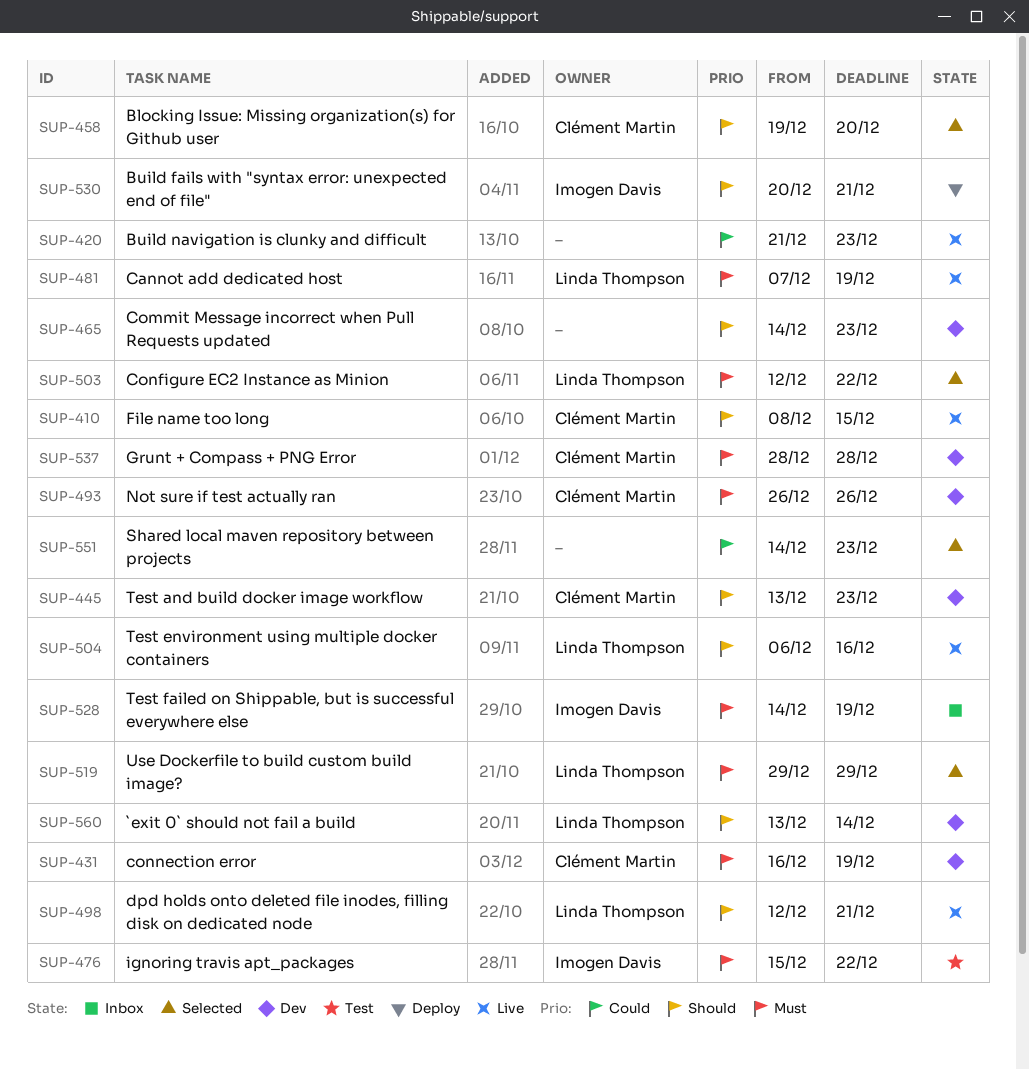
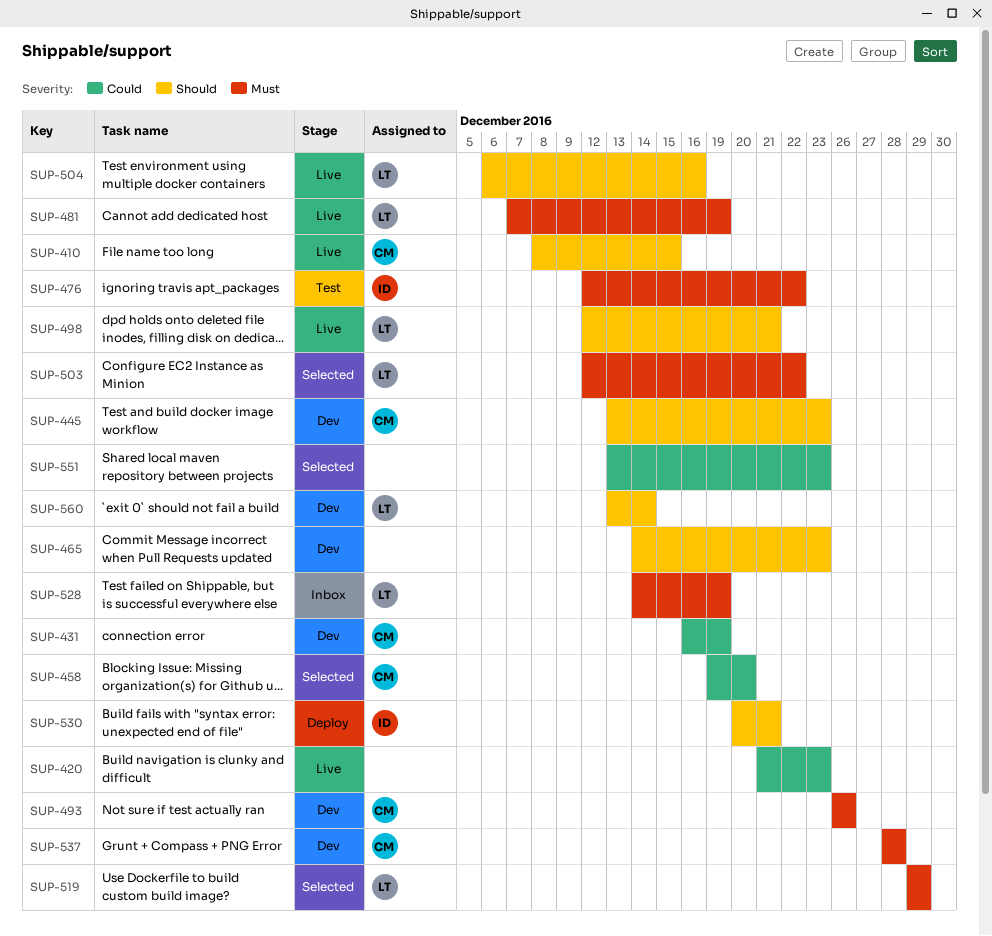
SUP-431, priority: Must -> Could
SUP-458, priority: Should -> Could
SUP-476, start: Dec 15 -> Dec 12
SUP-528, owner: Imogen Davis -> Linda Thompson
SUP-551, start: Dec 14 -> Dec 13

